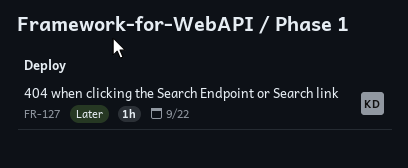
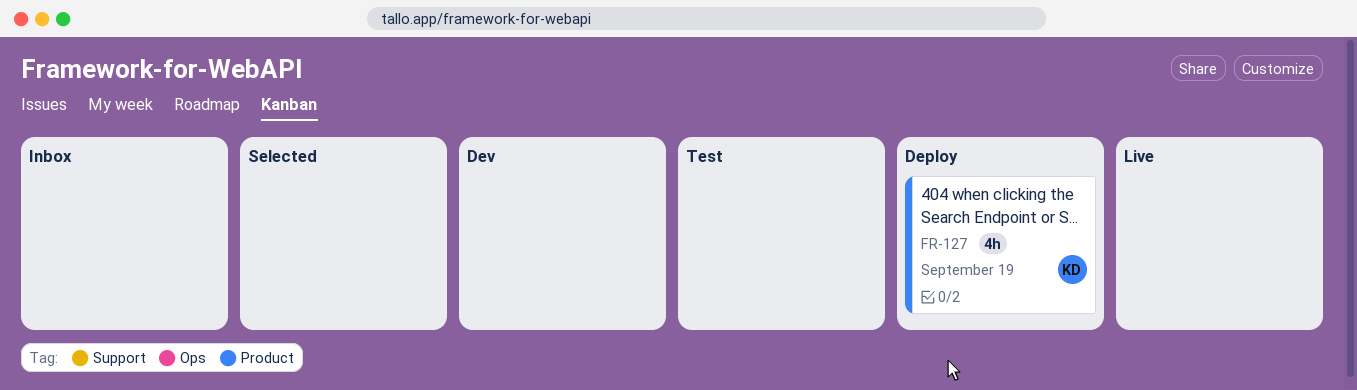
FR-127, estimate: 1h -> 4h
FR-127, due: Sep 22 -> Sep 19

